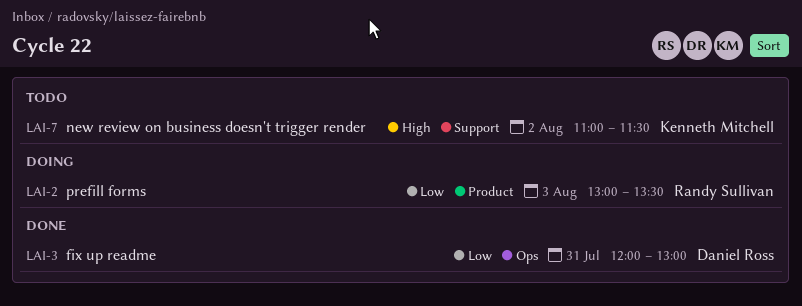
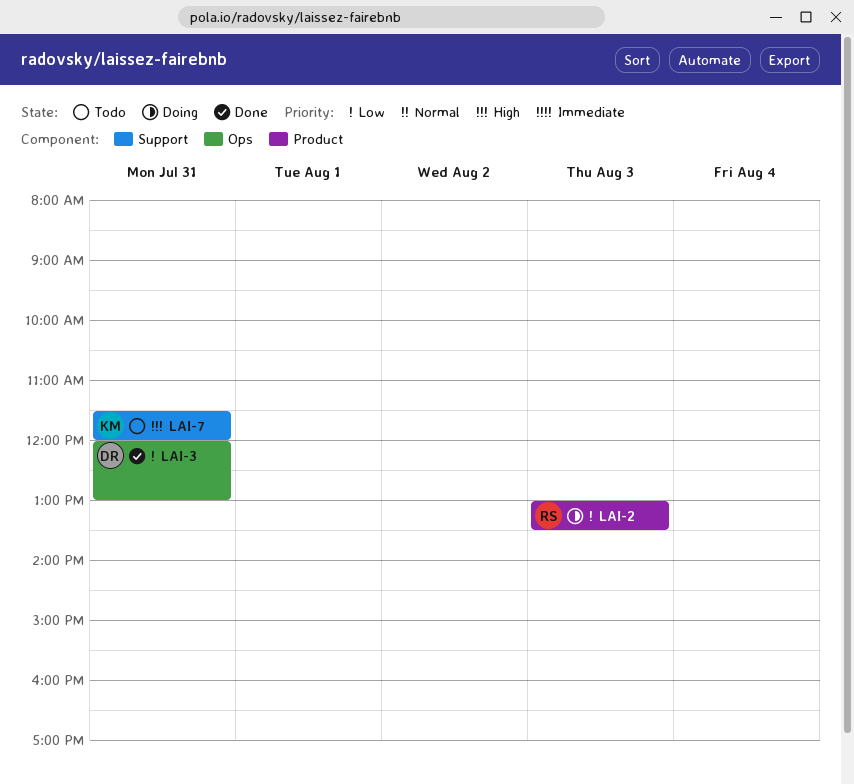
LAI-7, day: Aug 2 -> Jul 31
LAI-7, begins: 11:00 -> 11:30
LAI-7, ends: 11:30 -> 12:00

